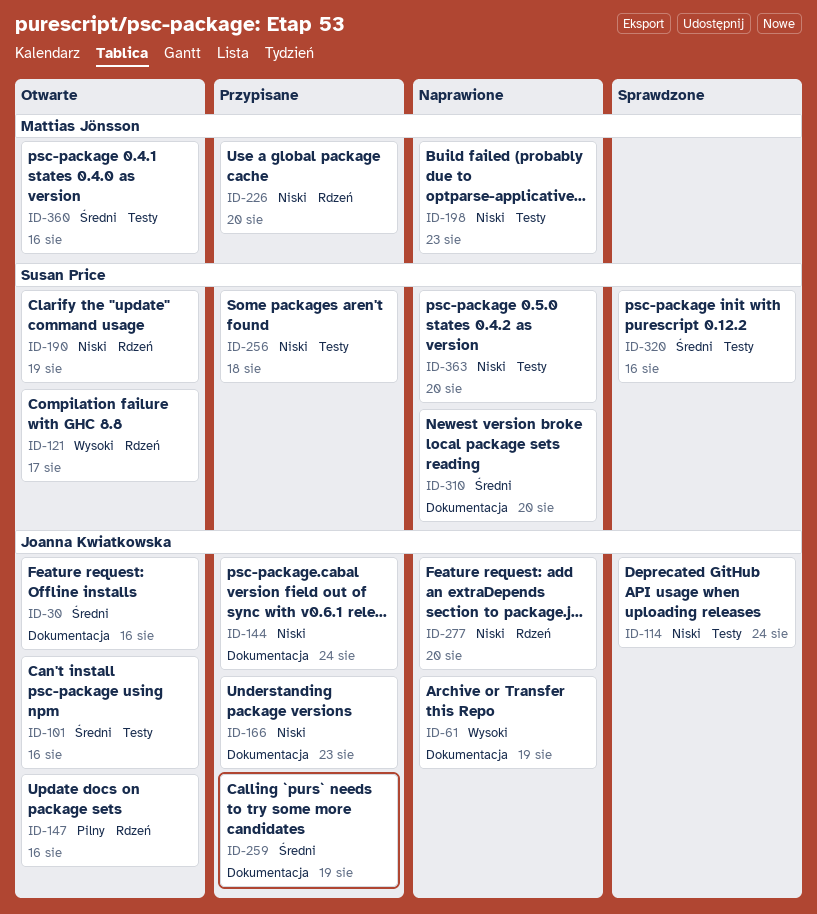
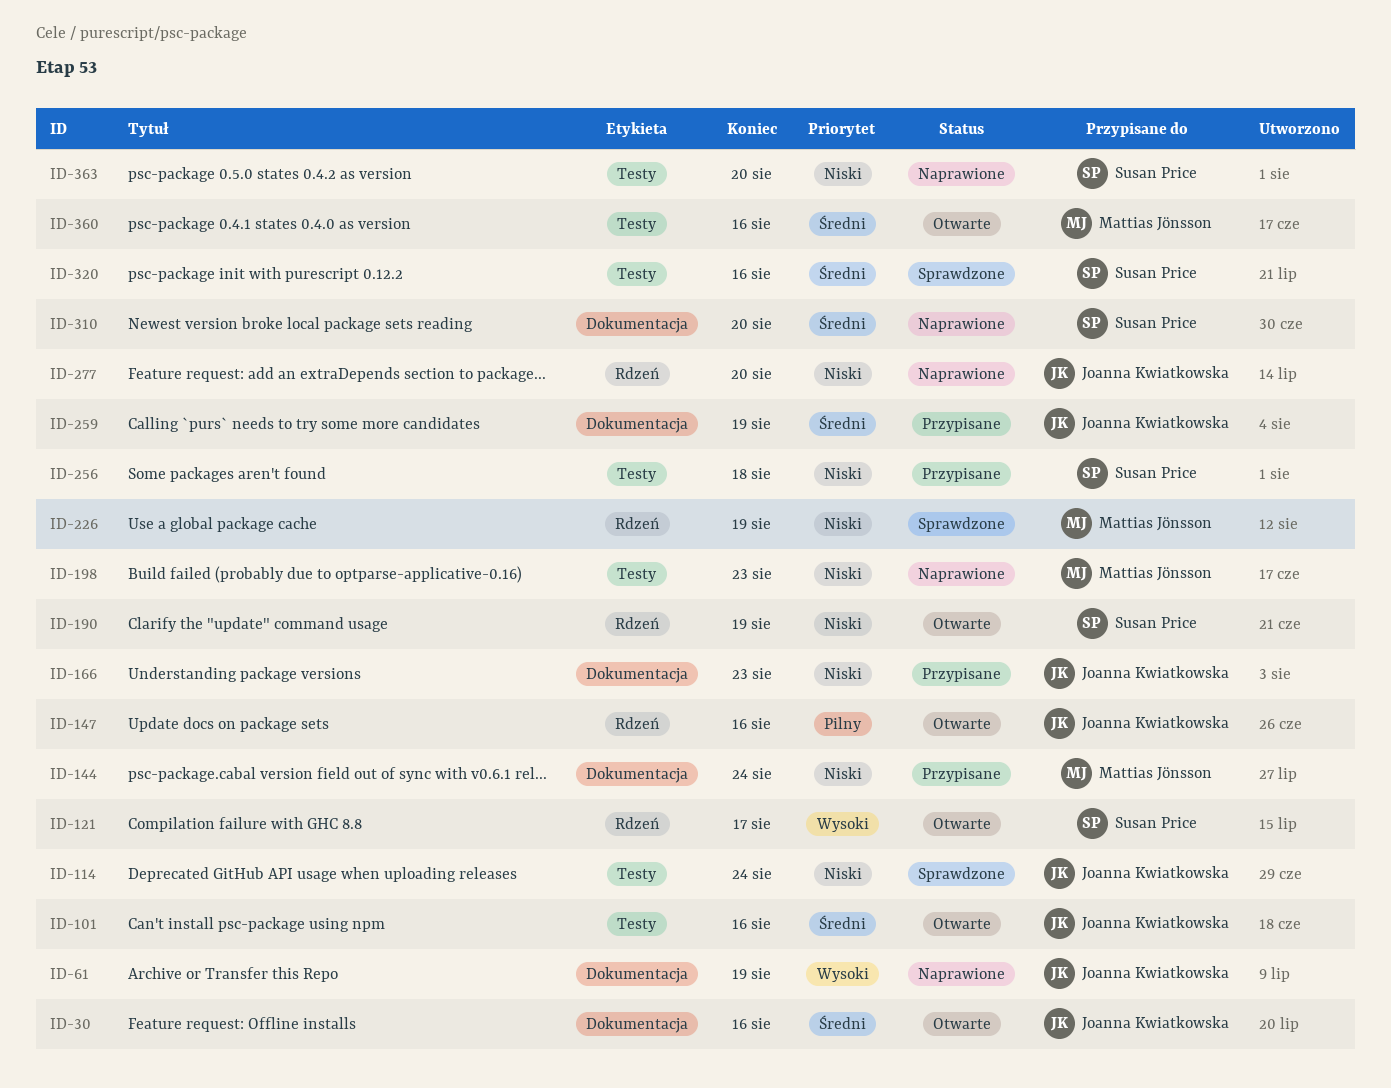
ID-144, owner: Joanna Kwiatkowska -> Mattias Jönsson
ID-226, status: Przypisane -> Sprawdzone
ID-226, due: Aug 20 -> Aug 19

